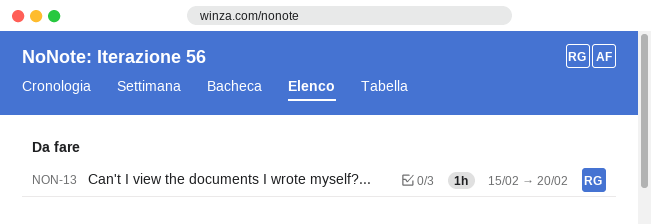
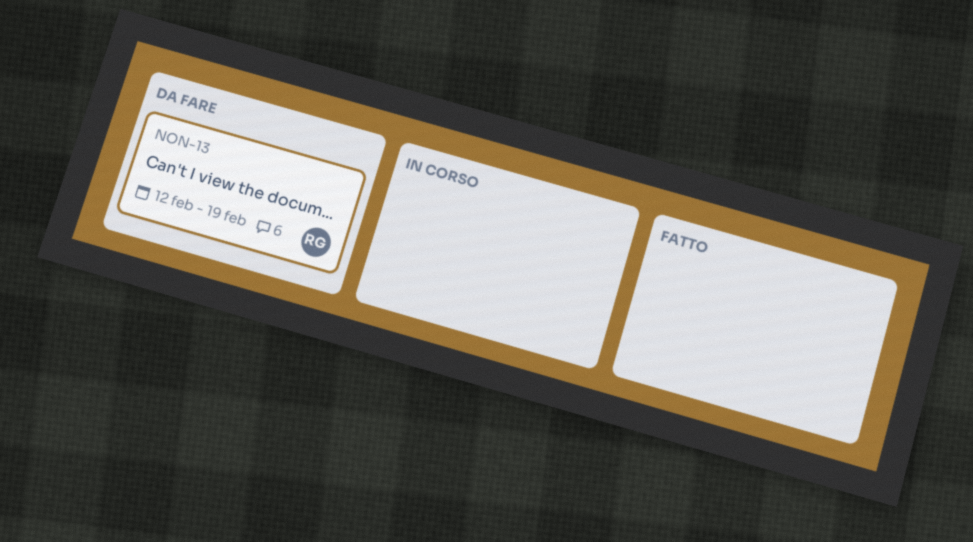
NON-13, start: Feb 15 -> Feb 12
NON-13, due: Feb 20 -> Feb 19

